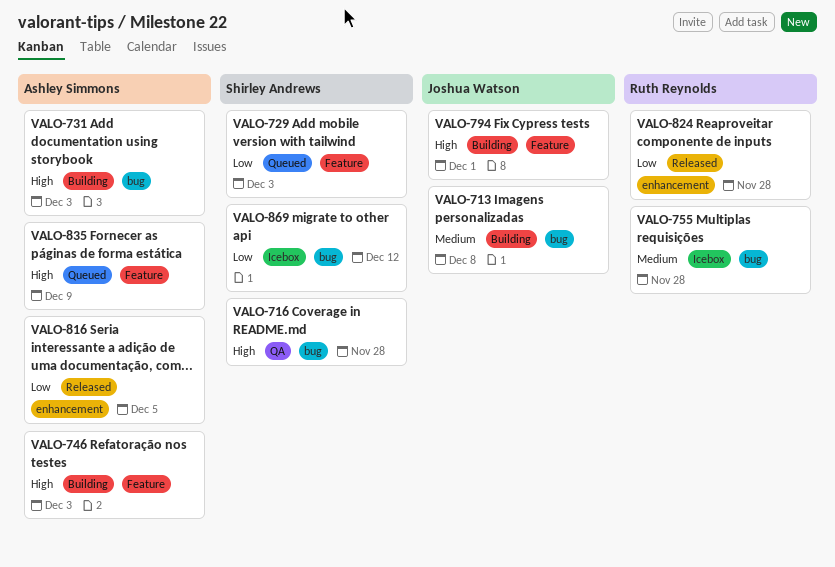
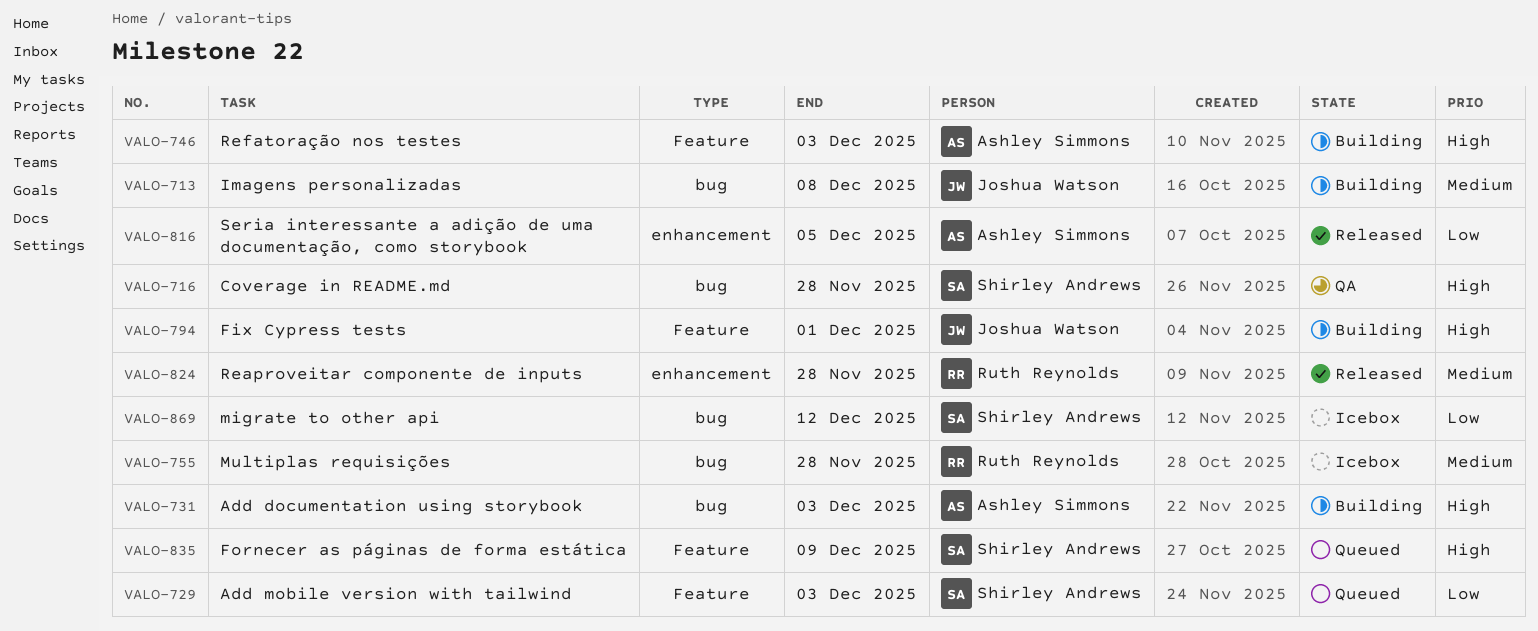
VALO-824, priority: Low -> Medium
VALO-835, owner: Ashley Simmons -> Shirley Andrews

